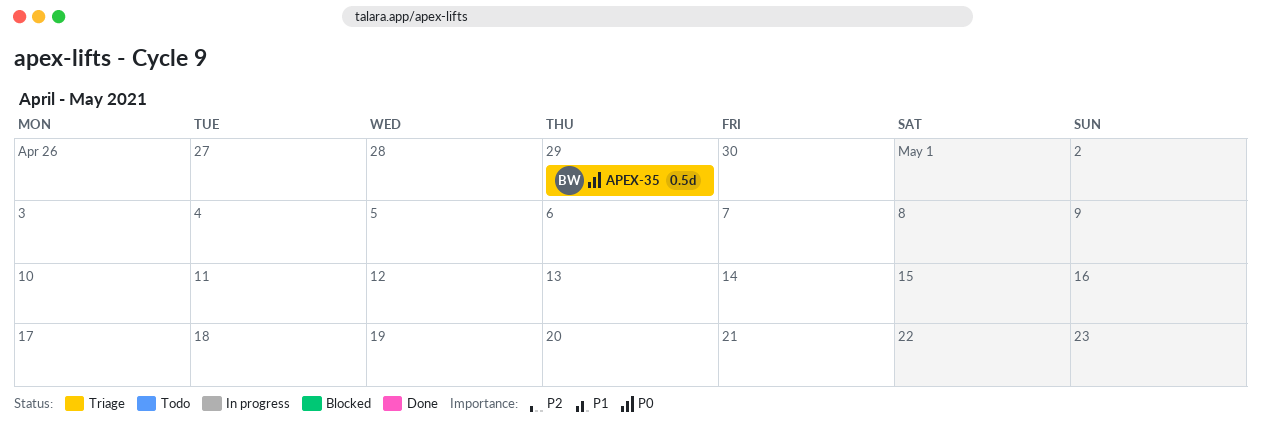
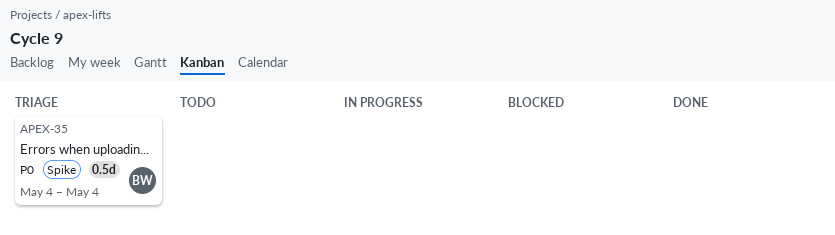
APEX-35, start: Apr 29 -> May 4
APEX-35, due: Apr 29 -> May 4

